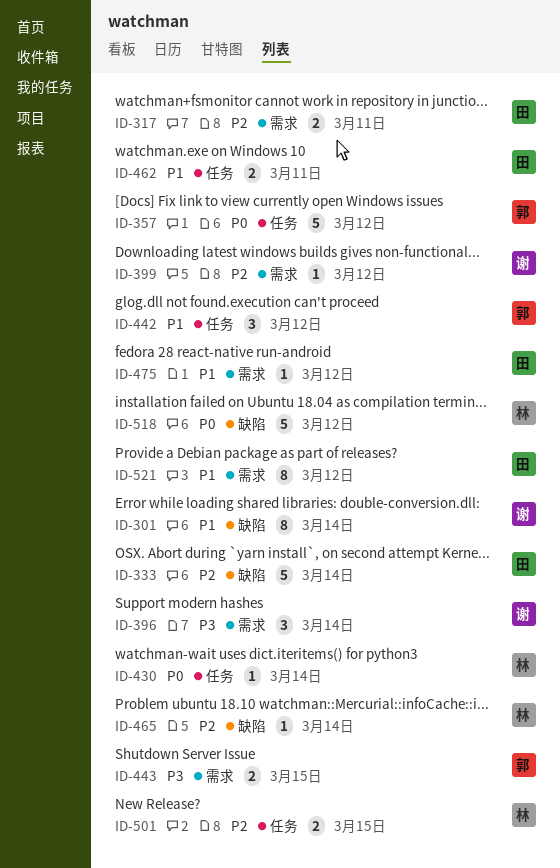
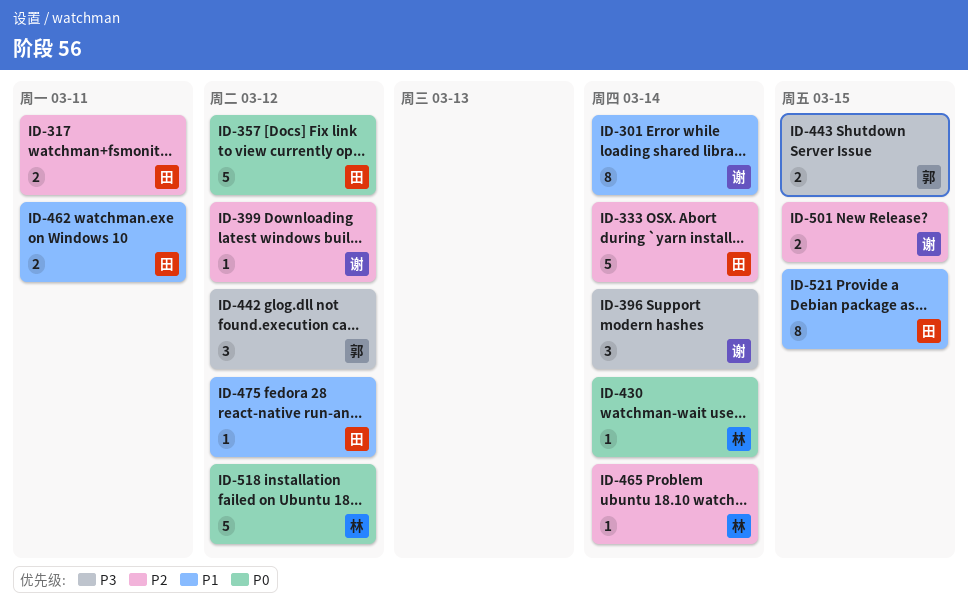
ID-357, owner: 郭 -> 田
ID-442, priority: P1 -> P3
ID-501, owner: 林 -> 谢
ID-521, due: Mar 12 -> Mar 15

